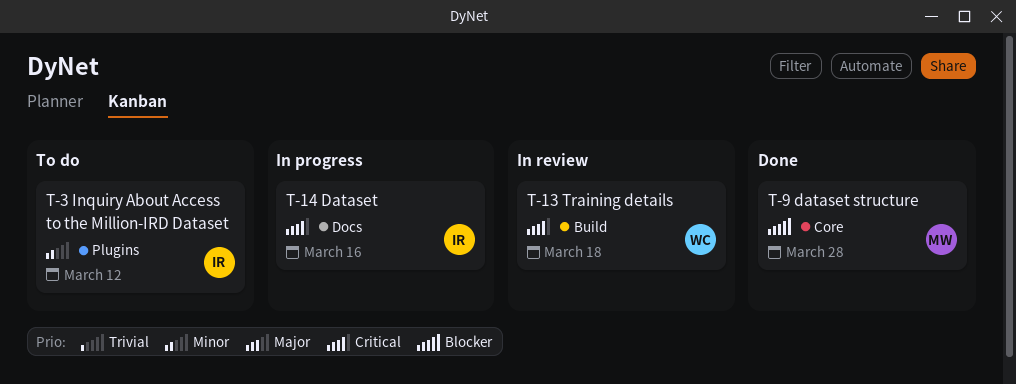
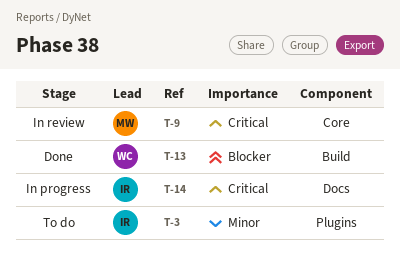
T-9, status: Done -> In review
T-9, priority: Blocker -> Critical
T-13, status: In review -> Done
T-13, priority: Critical -> Blocker

